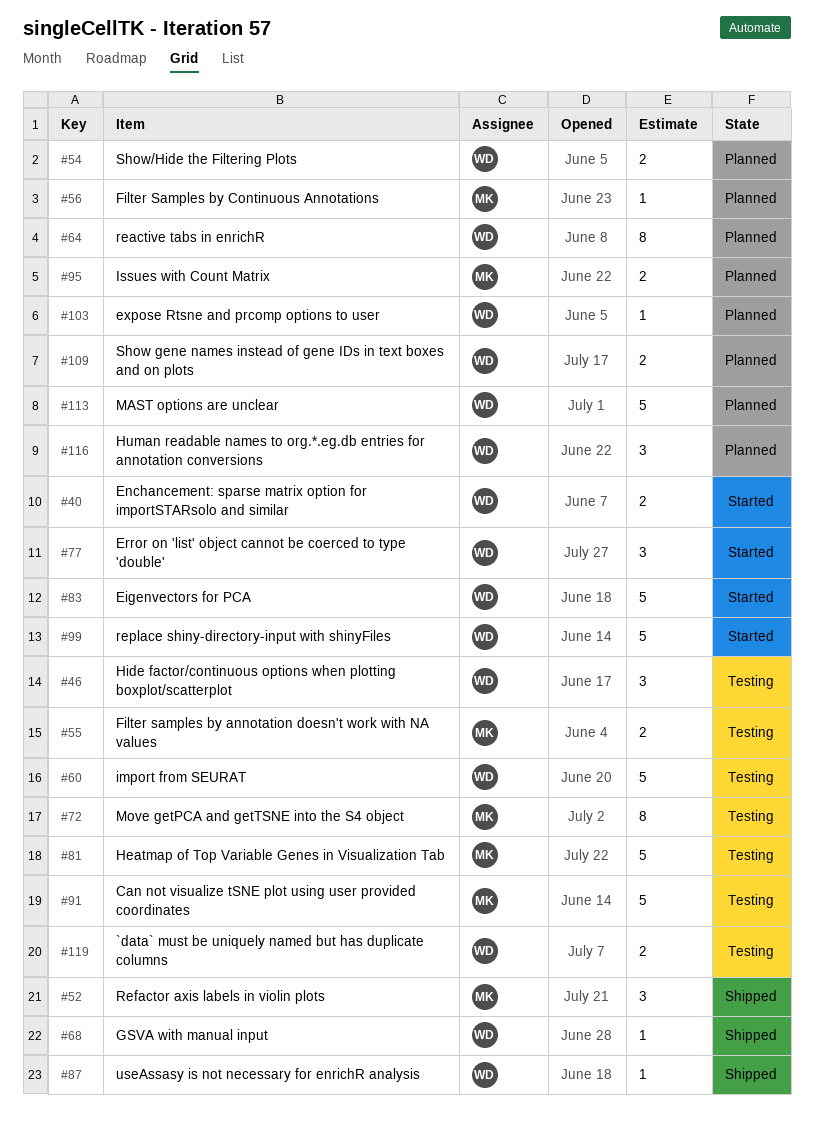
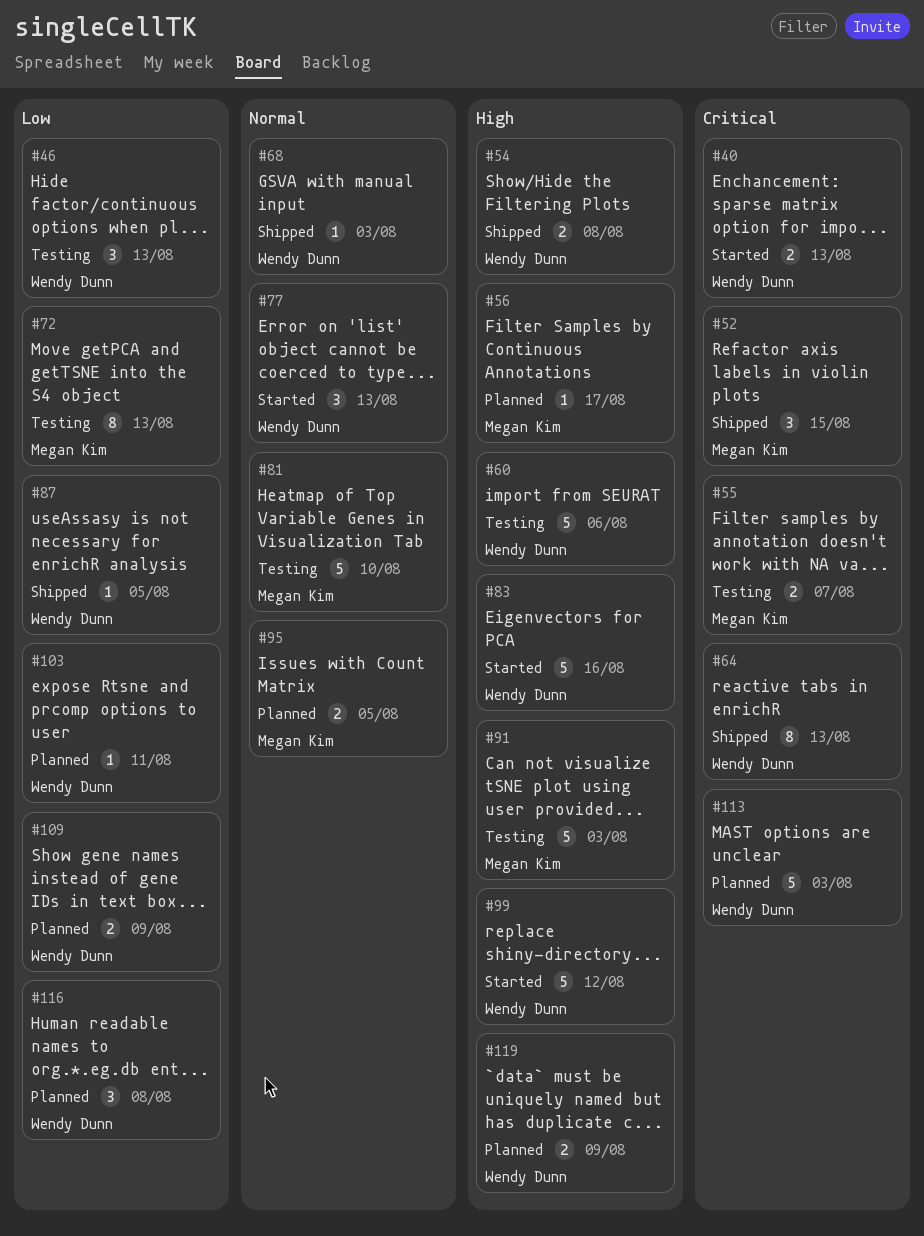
#54, status: Planned -> Shipped
#64, status: Planned -> Shipped
#119, status: Testing -> Planned

